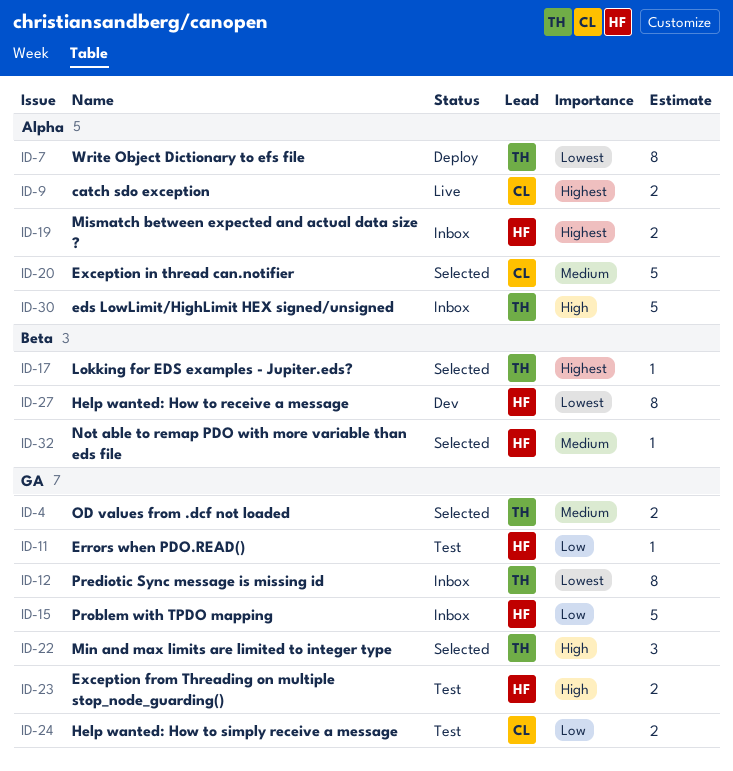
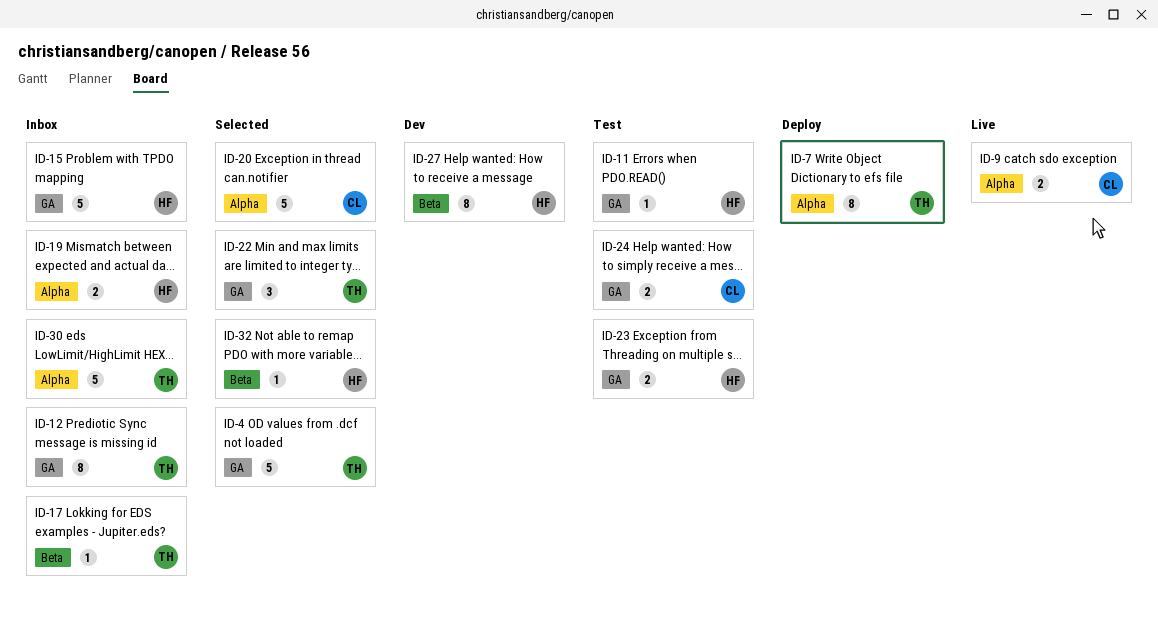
ID-4, estimate: 2 -> 5
ID-17, status: Selected -> Inbox

